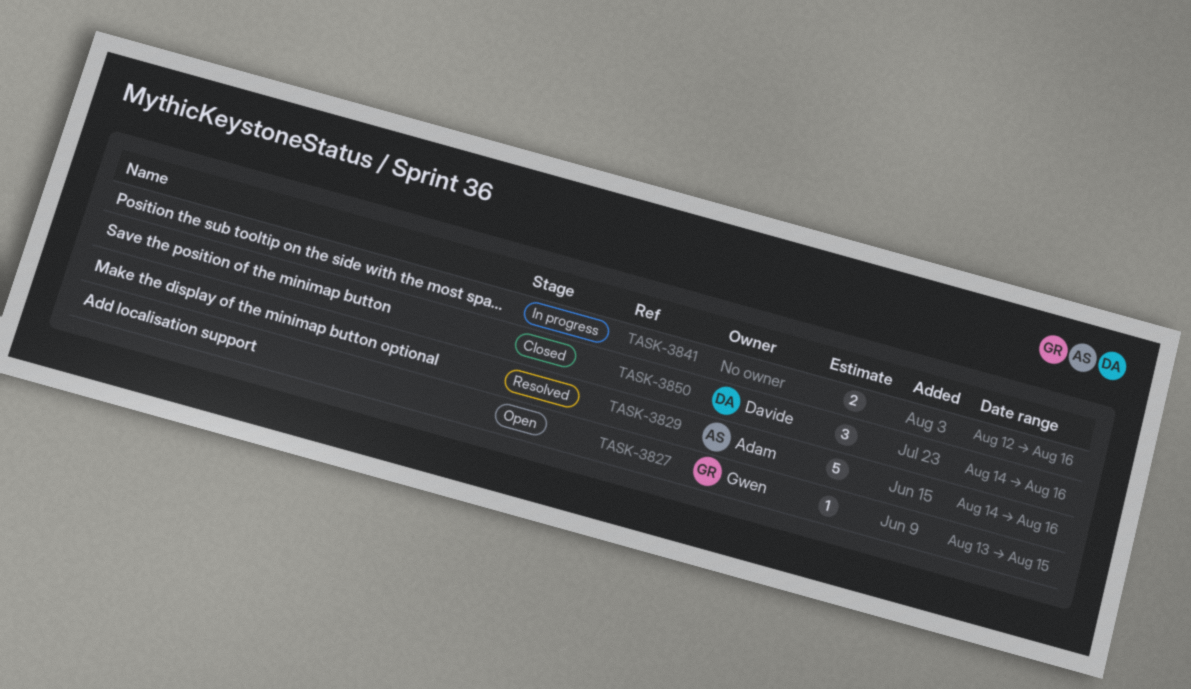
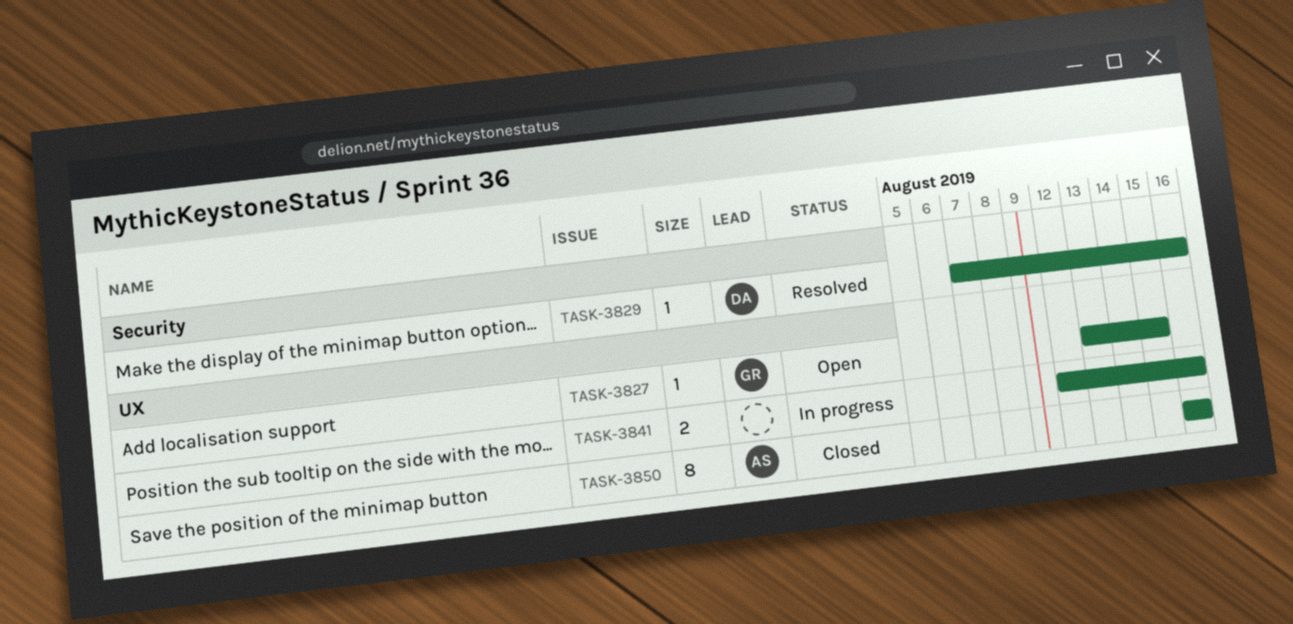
TASK-3829, owner: Adam -> Davide
TASK-3829, estimate: 5 -> 1
TASK-3829, start: Aug 14 -> Aug 7
TASK-3850, owner: Davide -> Adam
TASK-3850, estimate: 3 -> 8
TASK-3850, start: Aug 14 -> Aug 16

